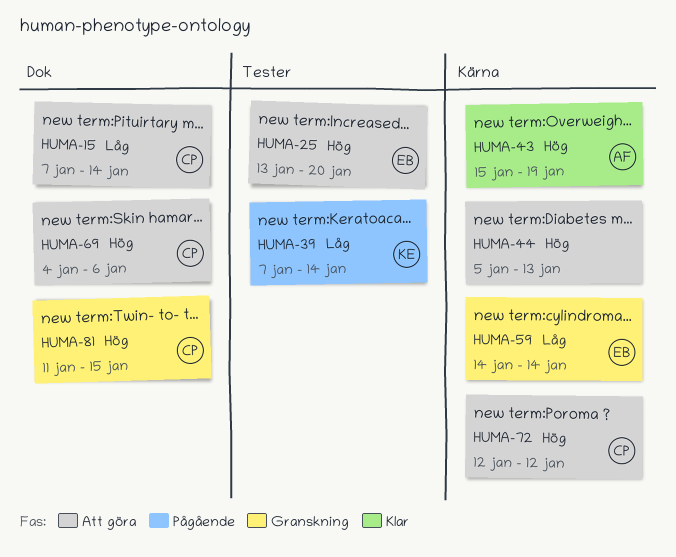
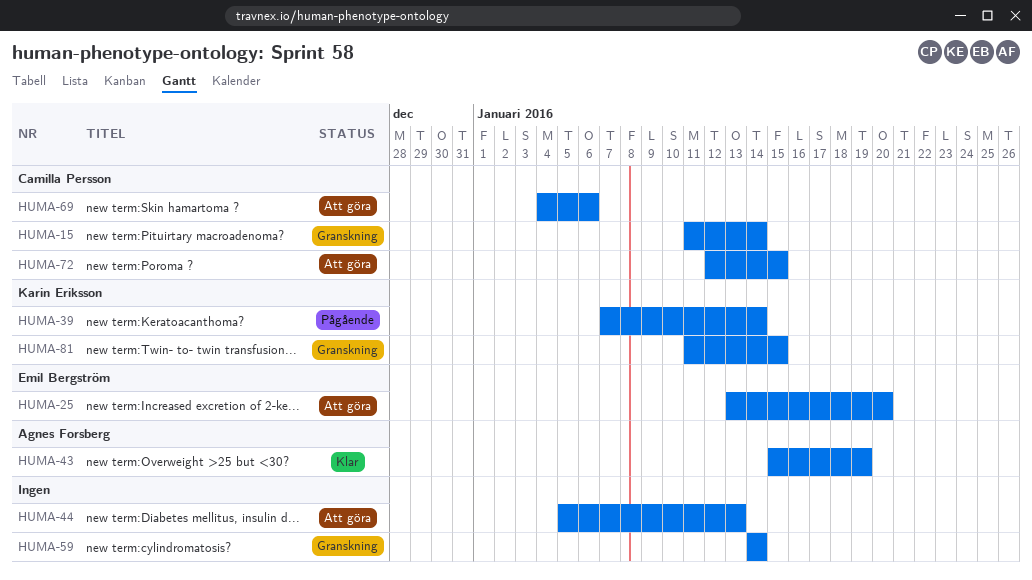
HUMA-15, status: Att göra -> Granskning
HUMA-15, start: Jan 7 -> Jan 11
HUMA-59, owner: Emil Bergström -> none
HUMA-72, due: Jan 12 -> Jan 15
HUMA-81, owner: Camilla Persson -> Karin Eriksson

